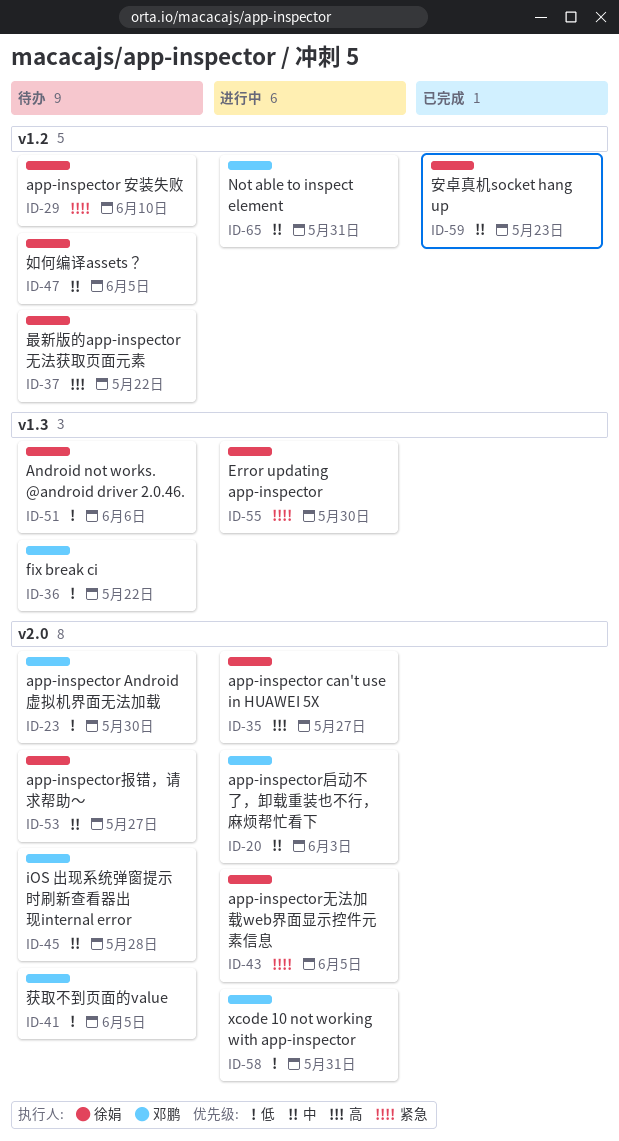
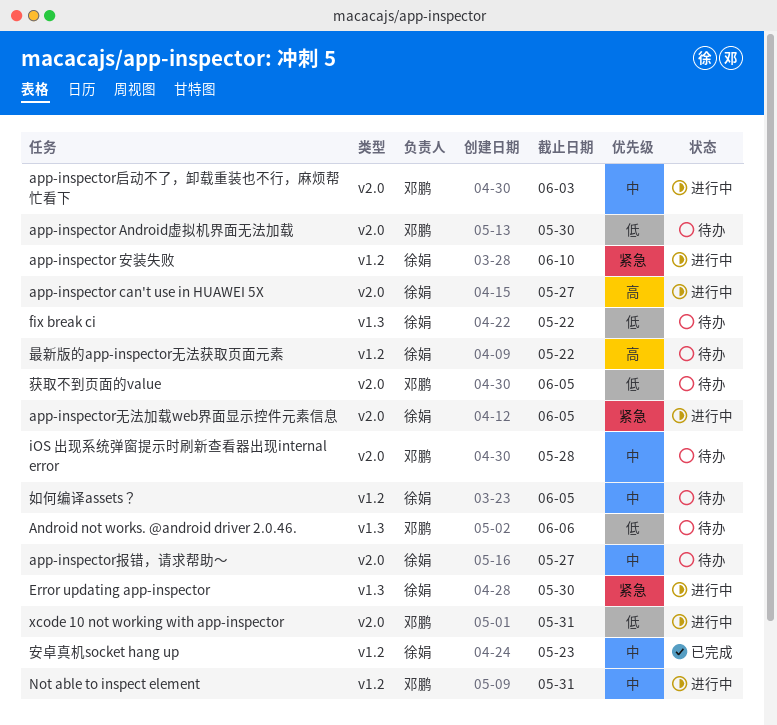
Android not works. @android driver 2.0.46., owner: 徐娟 -> 邓鹏
app-inspector 安装失败, status: 待办 -> 进行中
fix break ci, owner: 邓鹏 -> 徐娟

